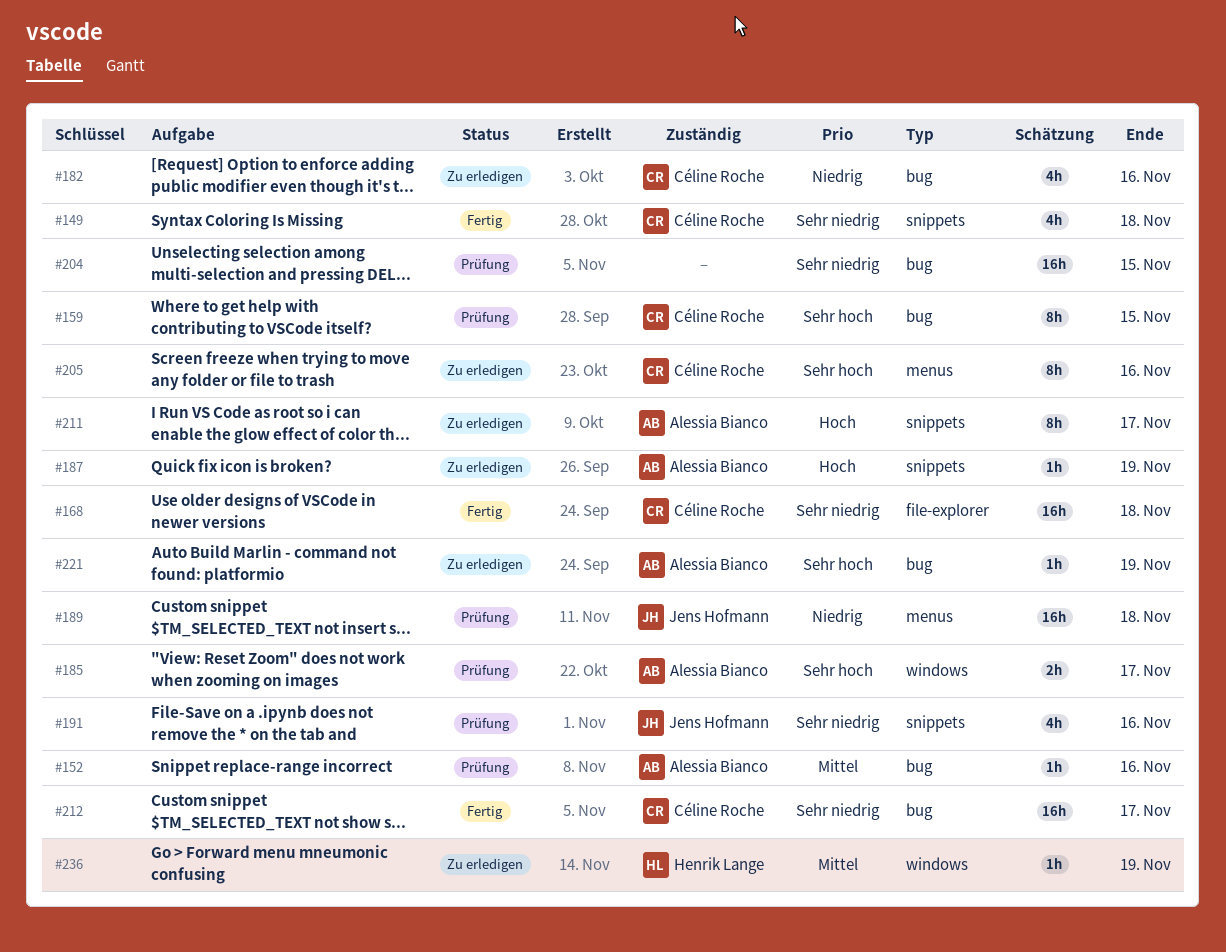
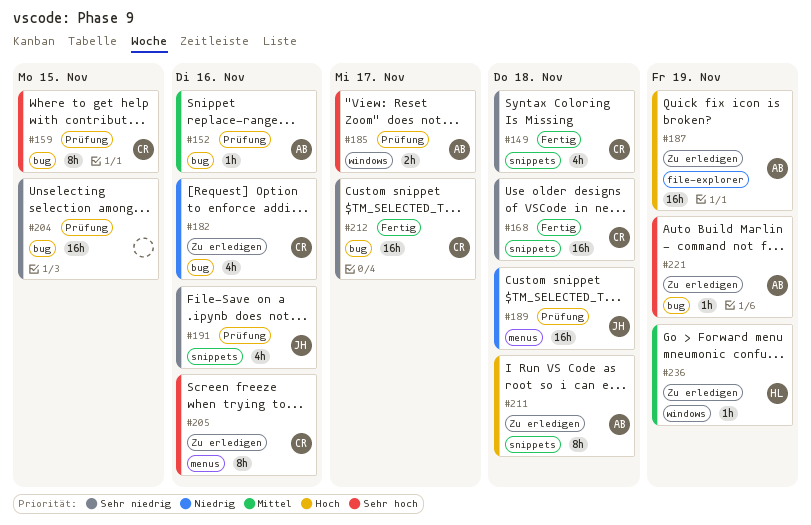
#168, label: file-explorer -> snippets
#187, label: snippets -> file-explorer
#187, estimate: 1h -> 16h
#211, due: Nov 17 -> Nov 18

